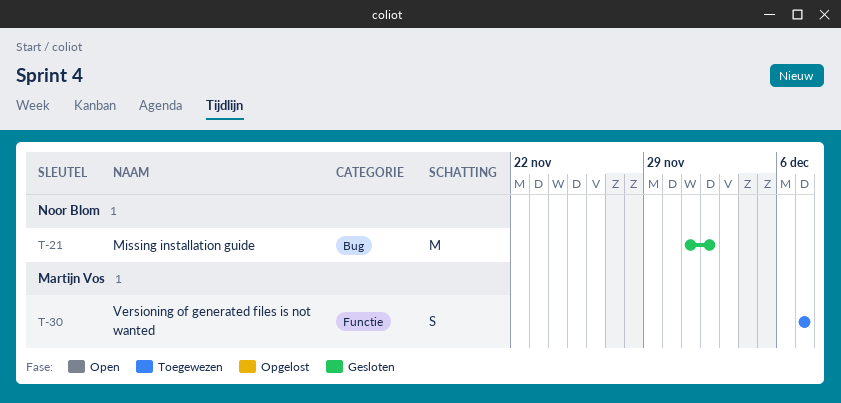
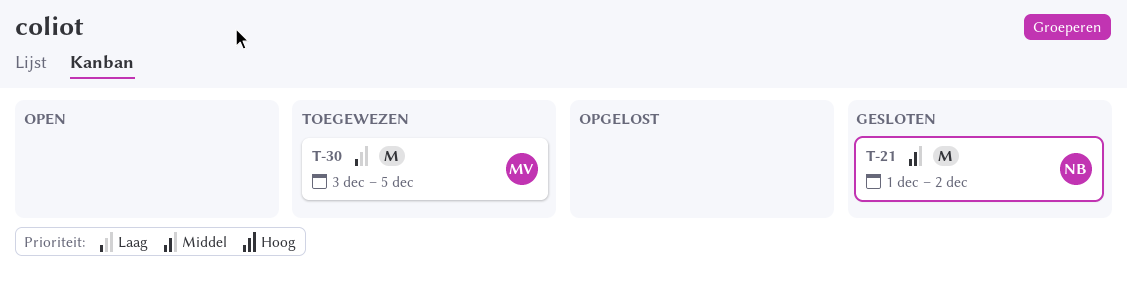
T-30, estimate: S -> M
T-30, start: Dec 7 -> Dec 3
T-30, due: Dec 7 -> Dec 5

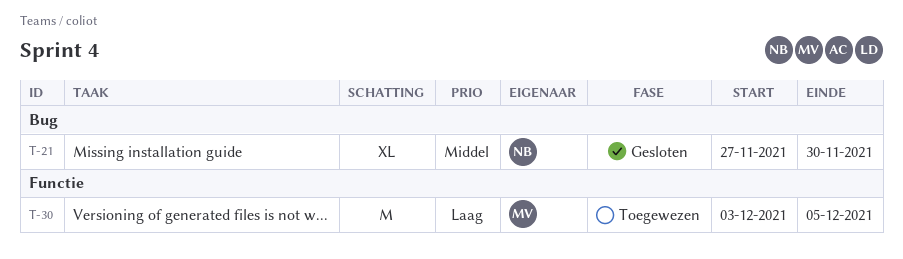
T-21, estimate: M -> XL
T-21, start: Dec 1 -> Nov 27
T-21, due: Dec 2 -> Nov 30

